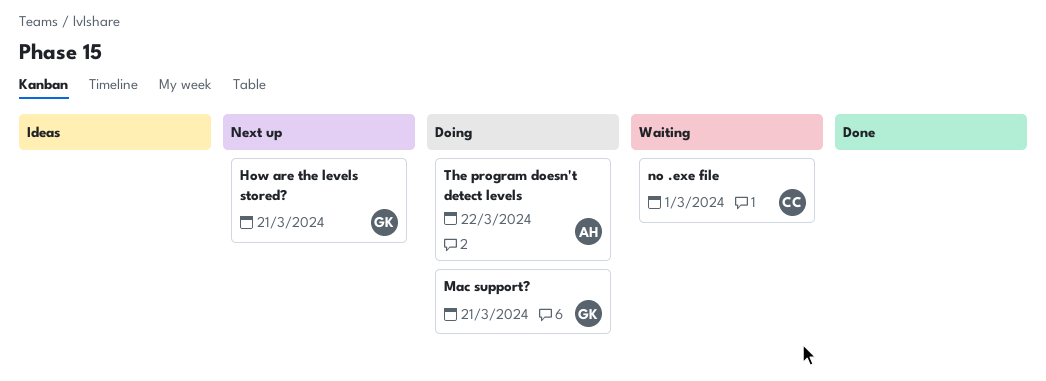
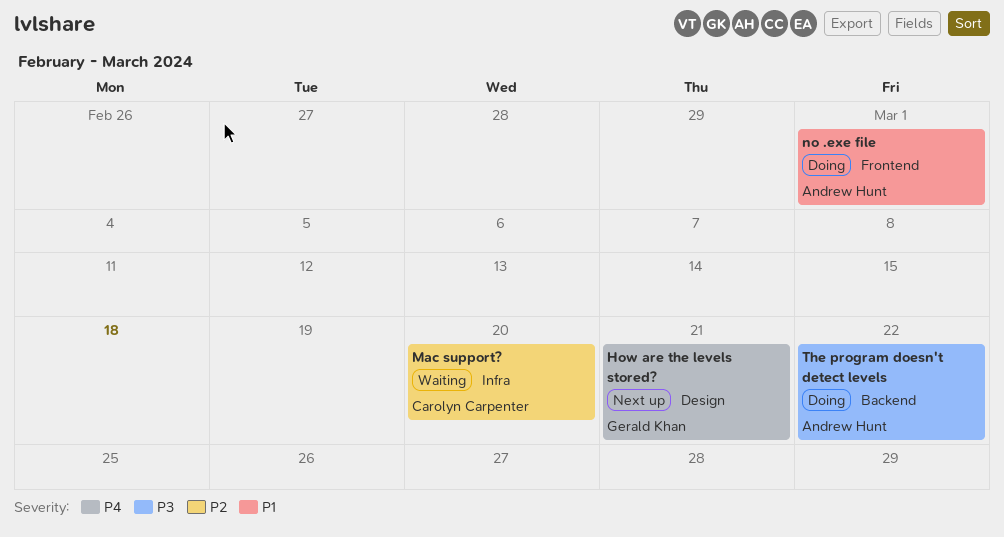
Mac support?, status: Doing -> Waiting
Mac support?, owner: Gerald Khan -> Carolyn Carpenter
Mac support?, due: Mar 21 -> Mar 20
no .exe file, status: Waiting -> Doing
no .exe file, owner: Carolyn Carpenter -> Andrew Hunt

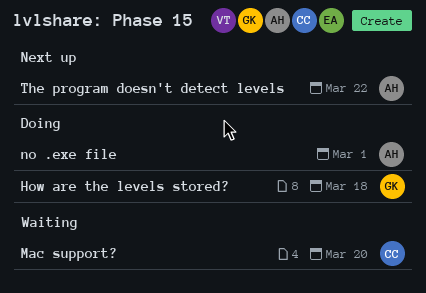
How are the levels stored?, status: Next up -> Doing
How are the levels stored?, due: Mar 21 -> Mar 18
The program doesn't detect levels, status: Doing -> Next up

